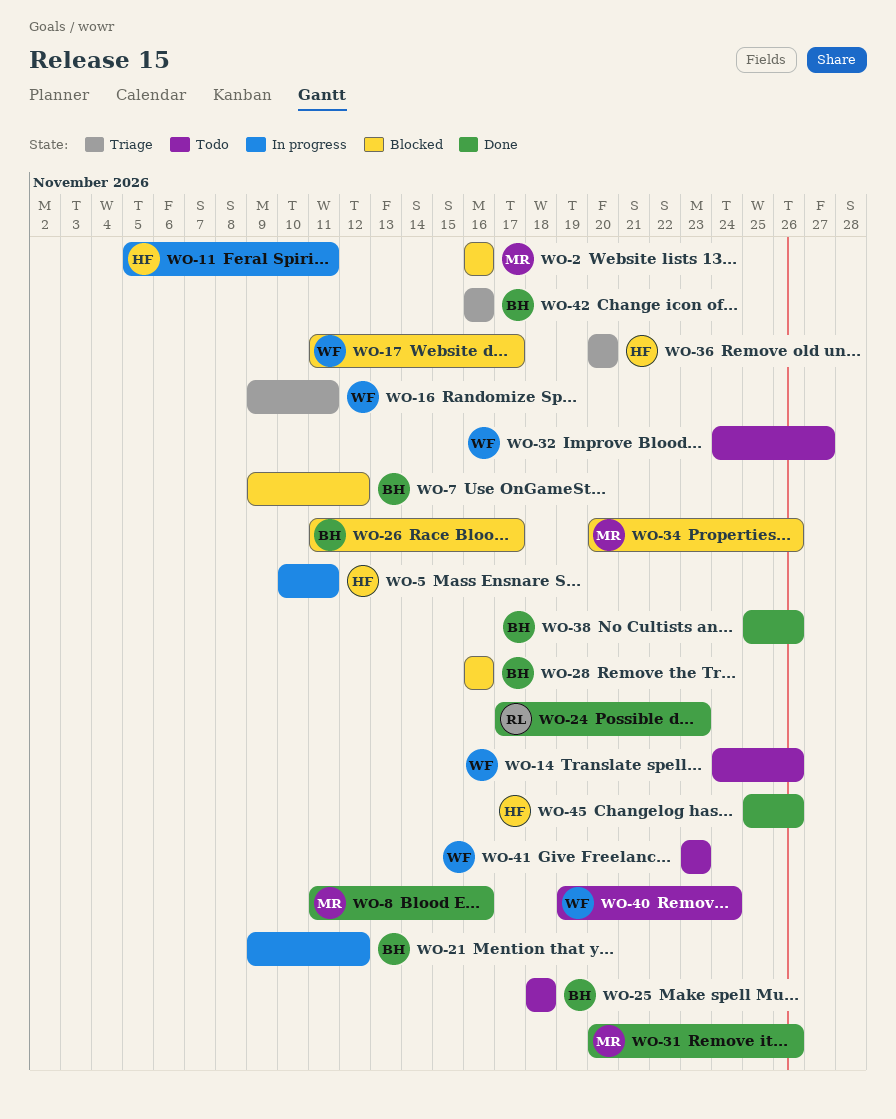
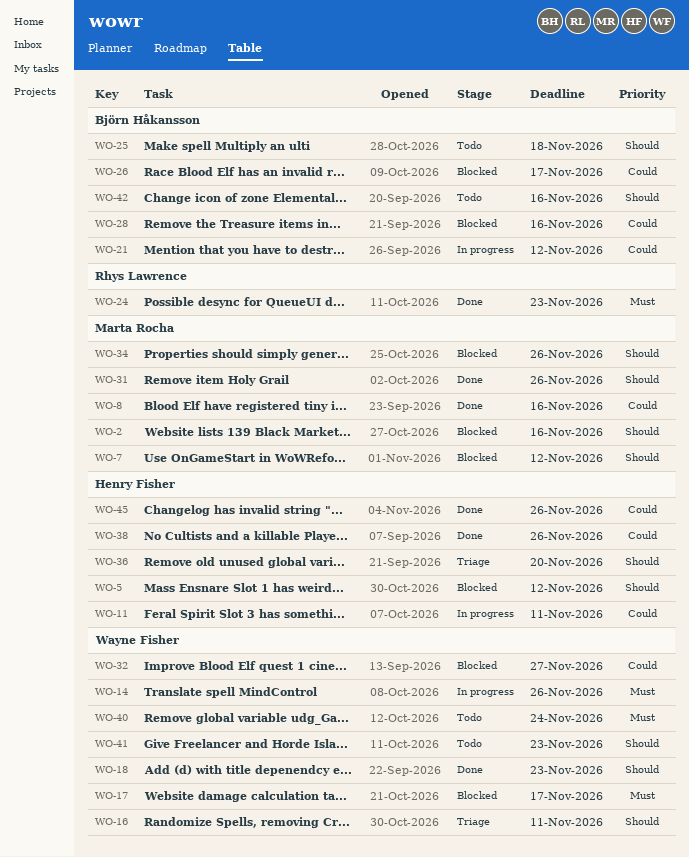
WO-5, status: In progress -> Blocked
WO-5, due: Nov 11 -> Nov 12
WO-7, owner: Björn Håkansson -> Marta Rocha
WO-14, status: Todo -> In progress
WO-18: none -> present
WO-32, status: Todo -> Blocked
WO-38, owner: Björn Håkansson -> Henry Fisher
WO-42, status: Triage -> Todo

